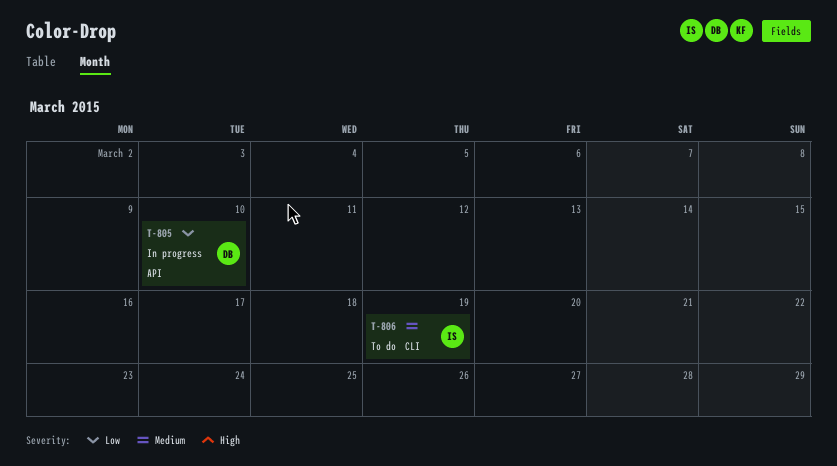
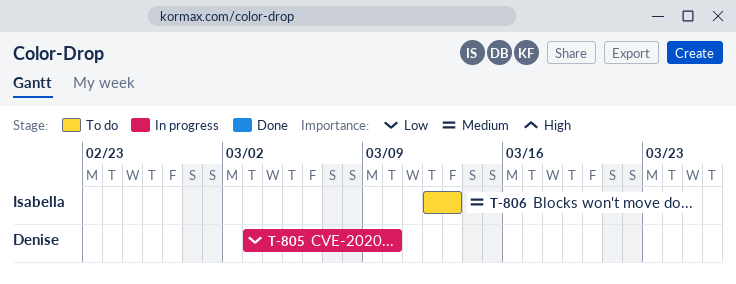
T-806, due: Mar 19 -> Mar 13

